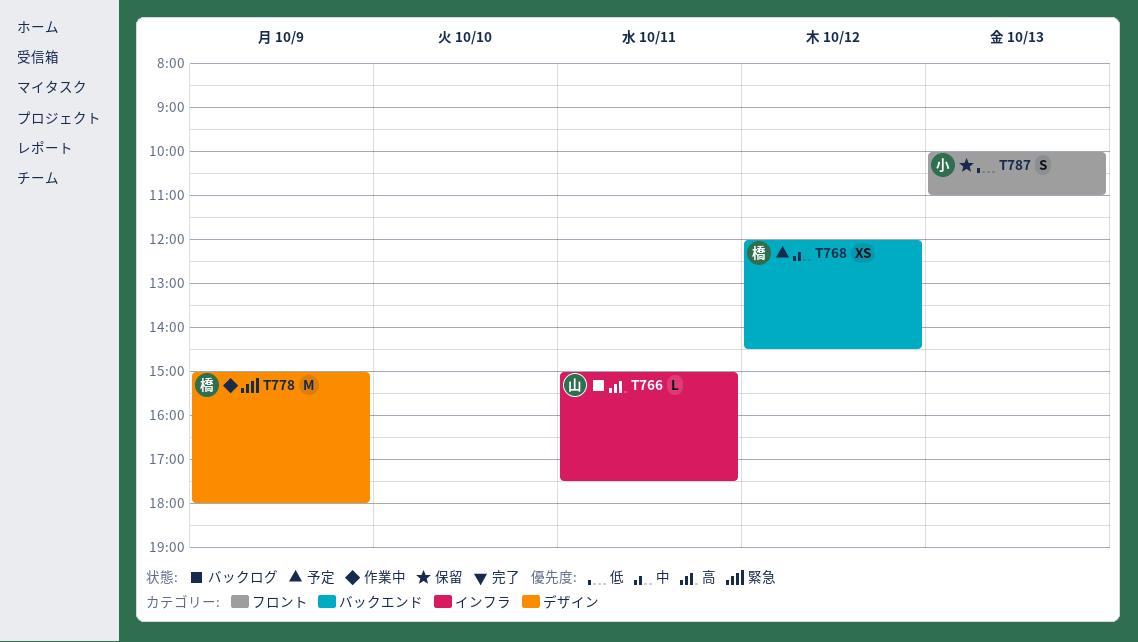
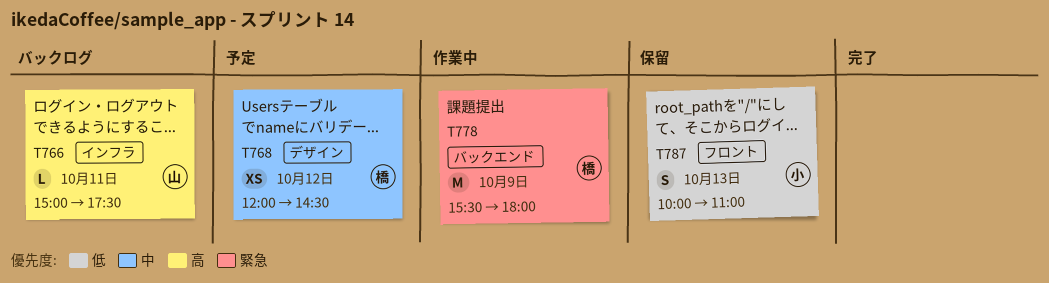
T768, label: バックエンド -> デザイン
T778, label: デザイン -> バックエンド
T778, begins: 15:00 -> 15:30

